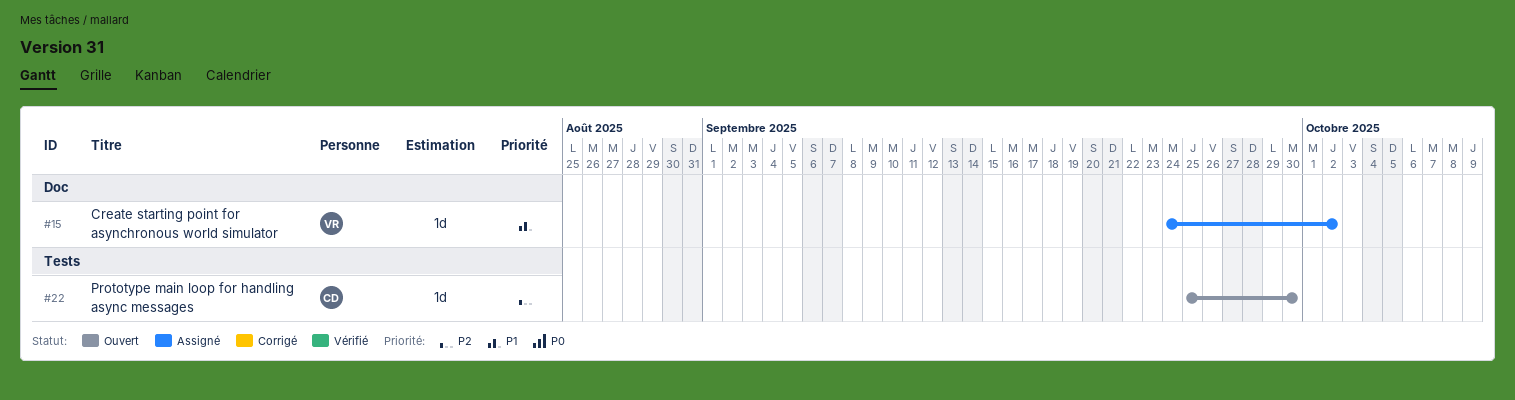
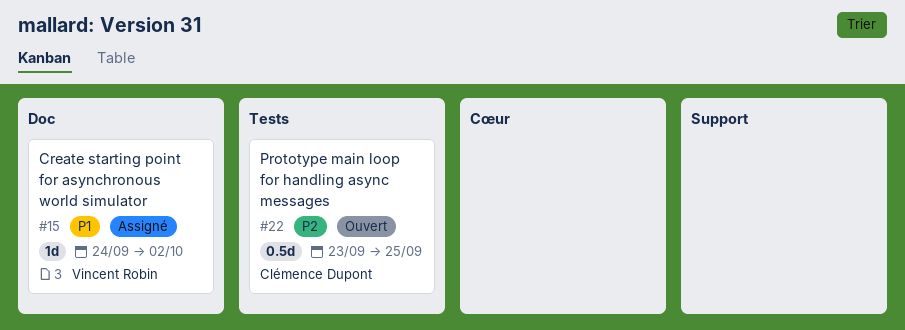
#22, estimate: 1d -> 0.5d
#22, start: Sep 25 -> Sep 23
#22, due: Sep 30 -> Sep 25

